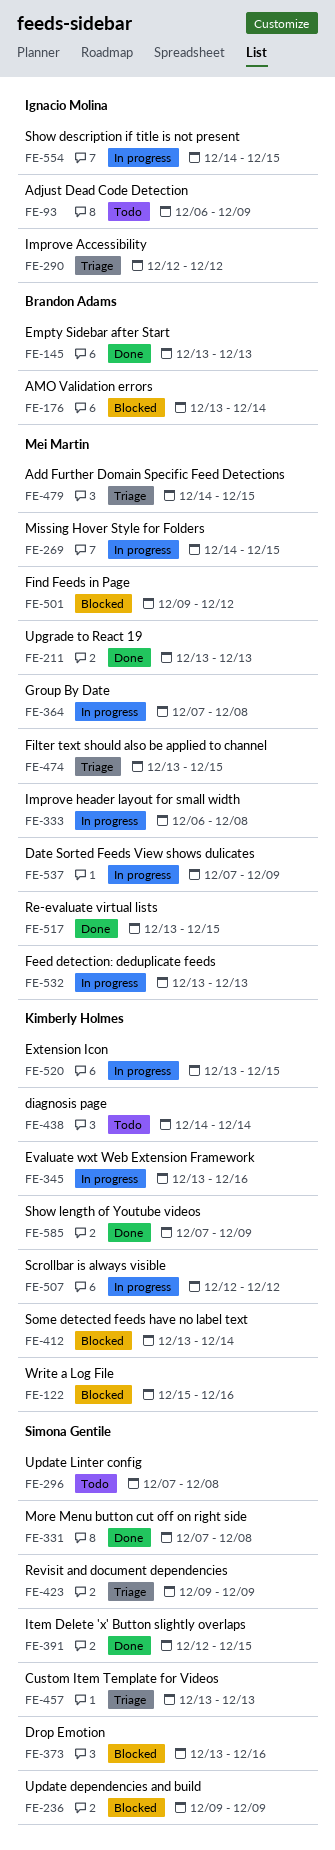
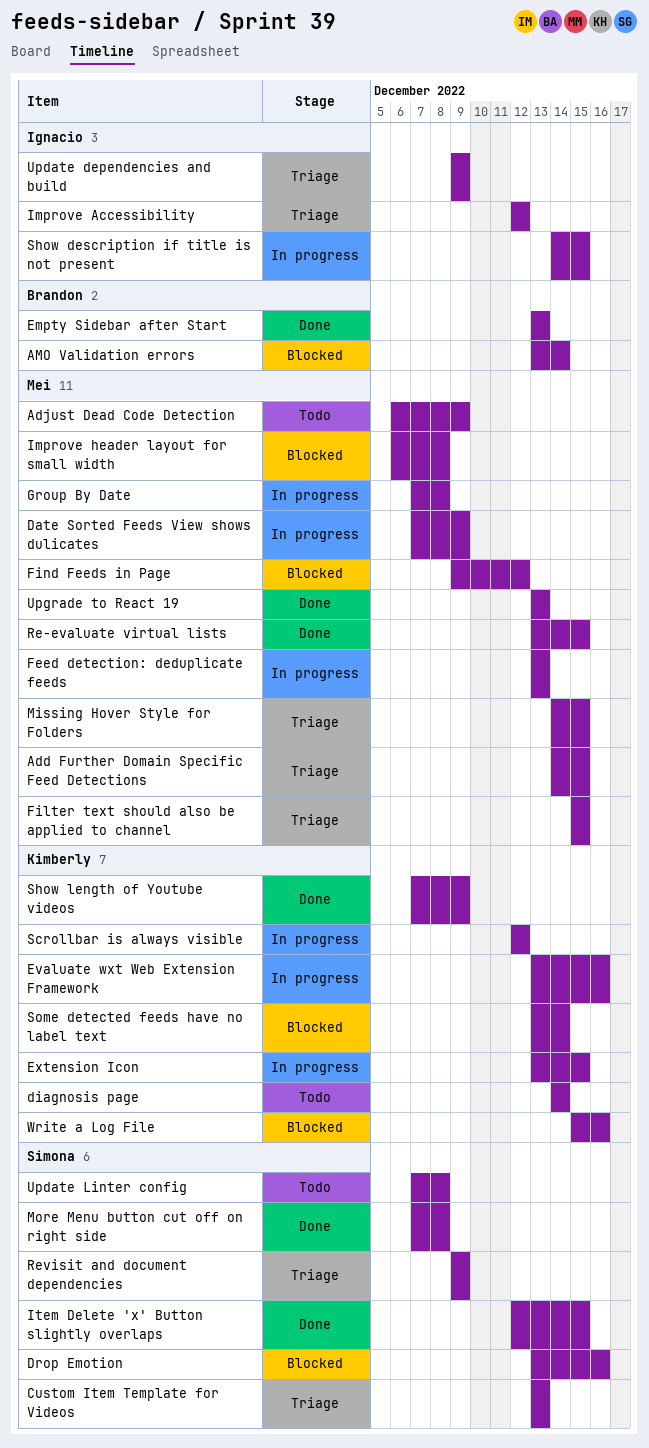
Adjust Dead Code Detection, owner: Ignacio Molina -> Mei Martin
Filter text should also be applied to channel, start: Dec 13 -> Dec 15
Improve header layout for small width, status: In progress -> Blocked
Missing Hover Style for Folders, status: In progress -> Triage
Update dependencies and build, status: Blocked -> Triage
Update dependencies and build, owner: Simona Gentile -> Ignacio Molina

